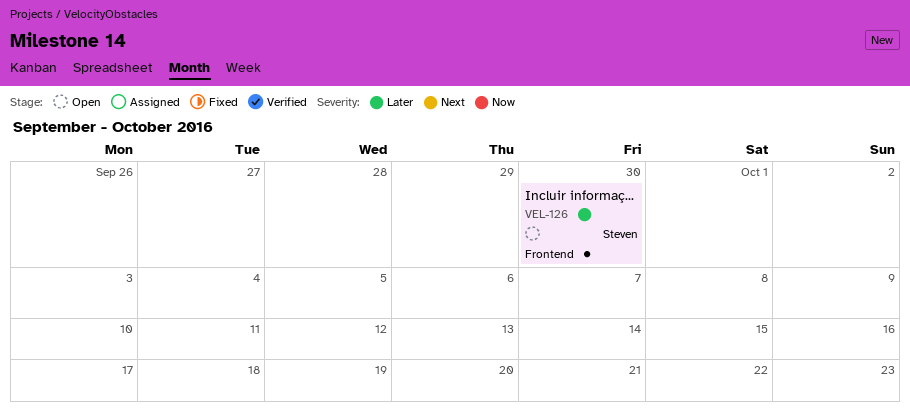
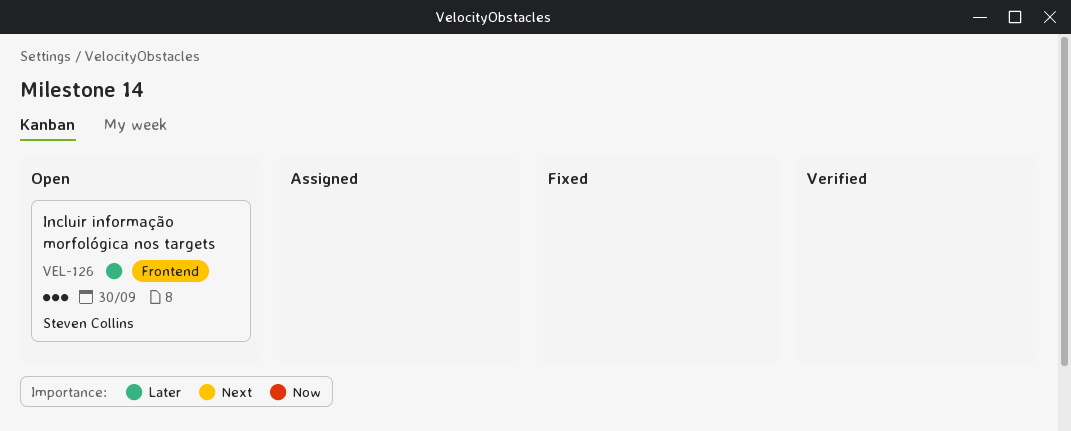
VEL-126, estimate: 1 -> 3

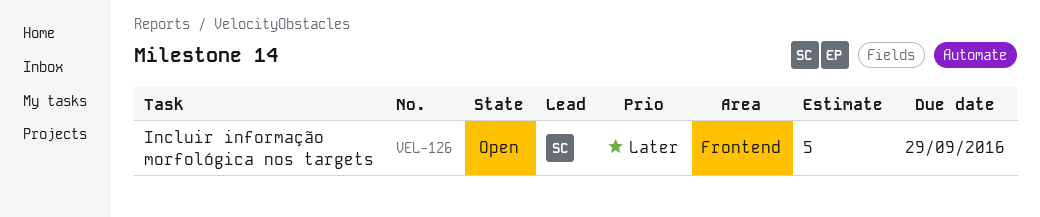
VEL-126, estimate: 3 -> 5
VEL-126, due: Sep 30 -> Sep 29

